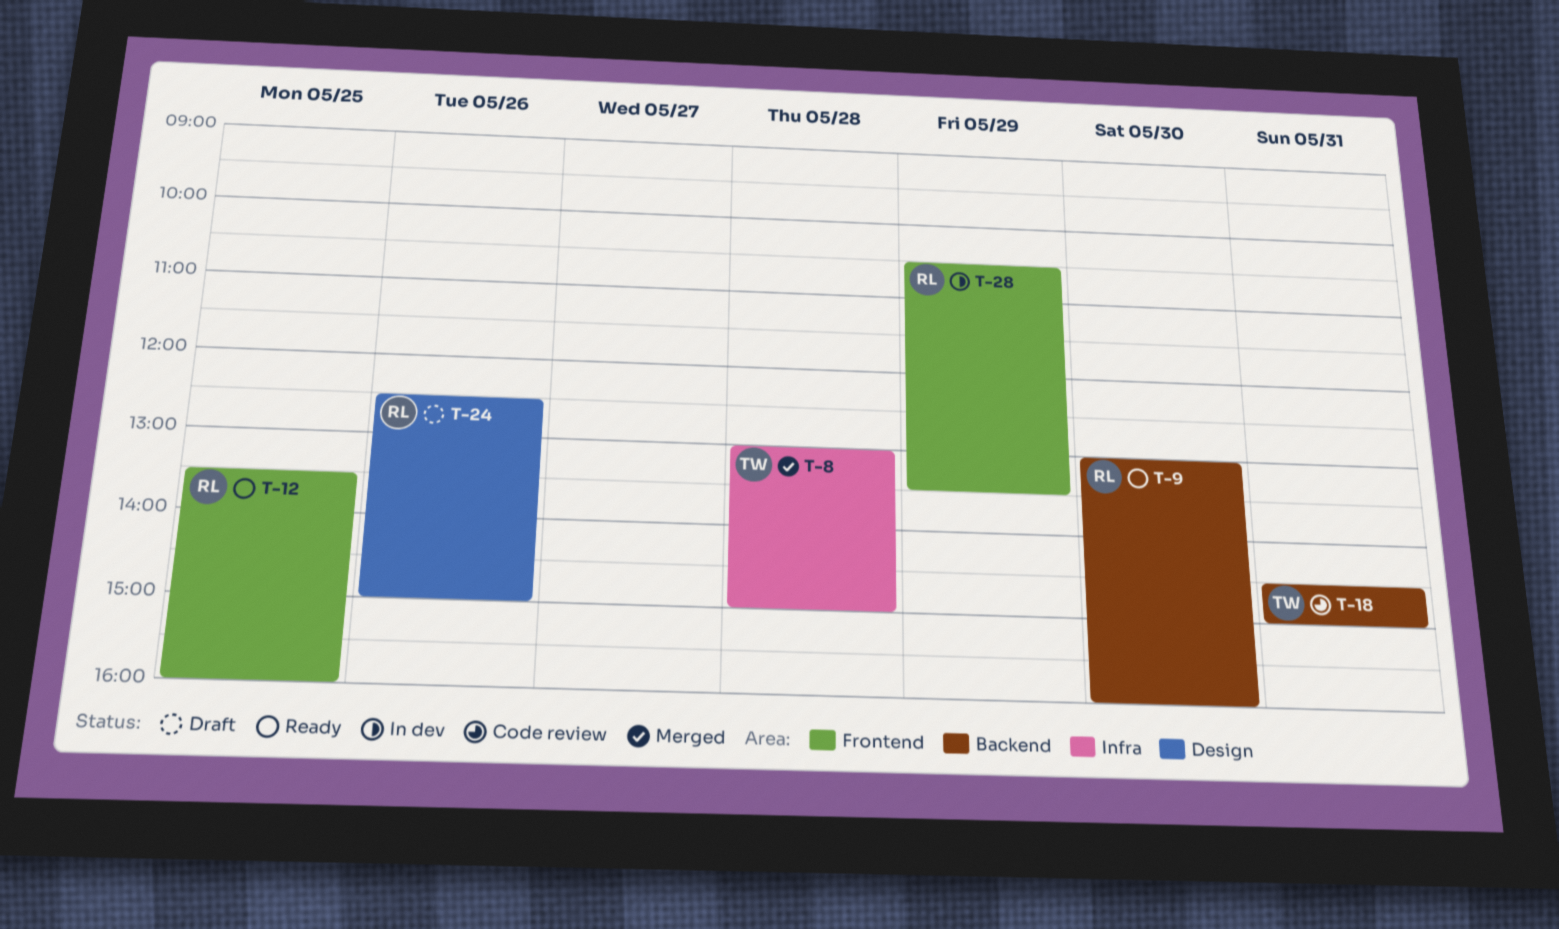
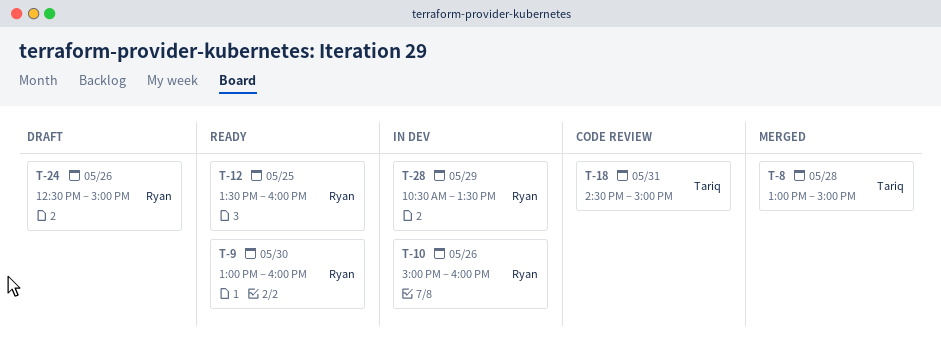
T-10: none -> present

